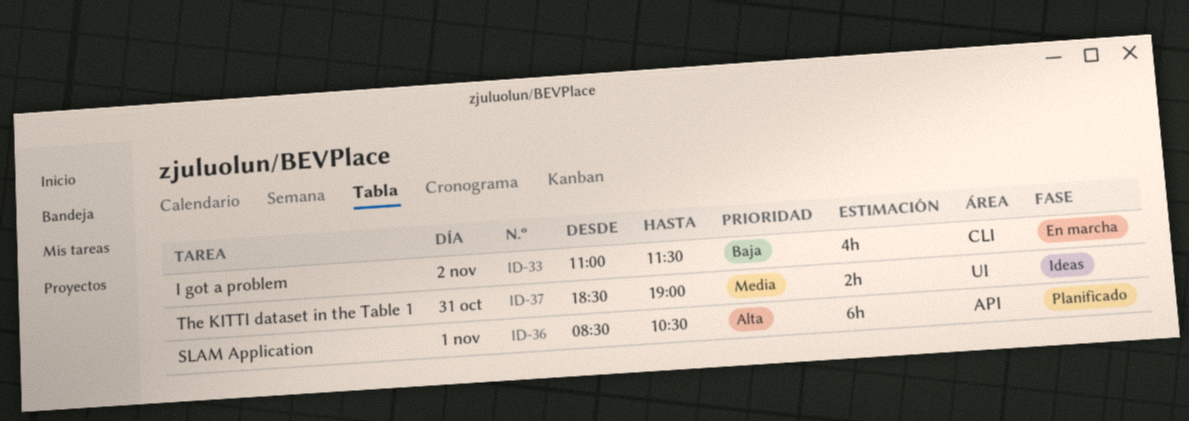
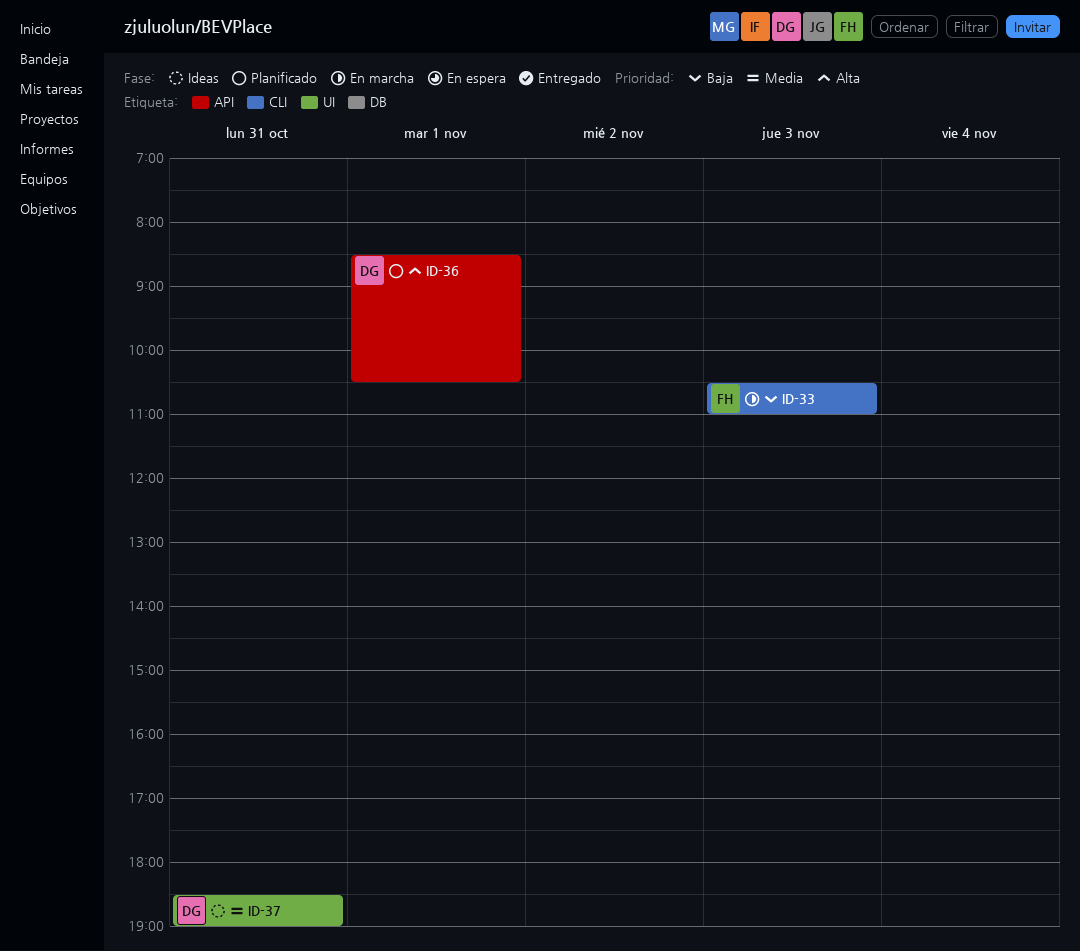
ID-33, day: Nov 2 -> Nov 3
ID-33, begins: 11:00 -> 10:30
ID-33, ends: 11:30 -> 11:00

